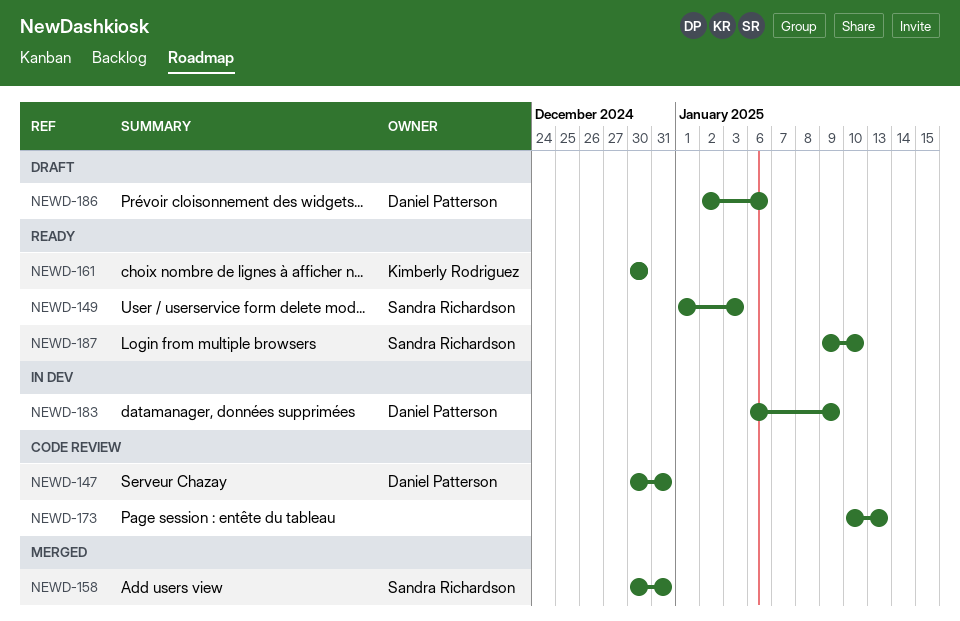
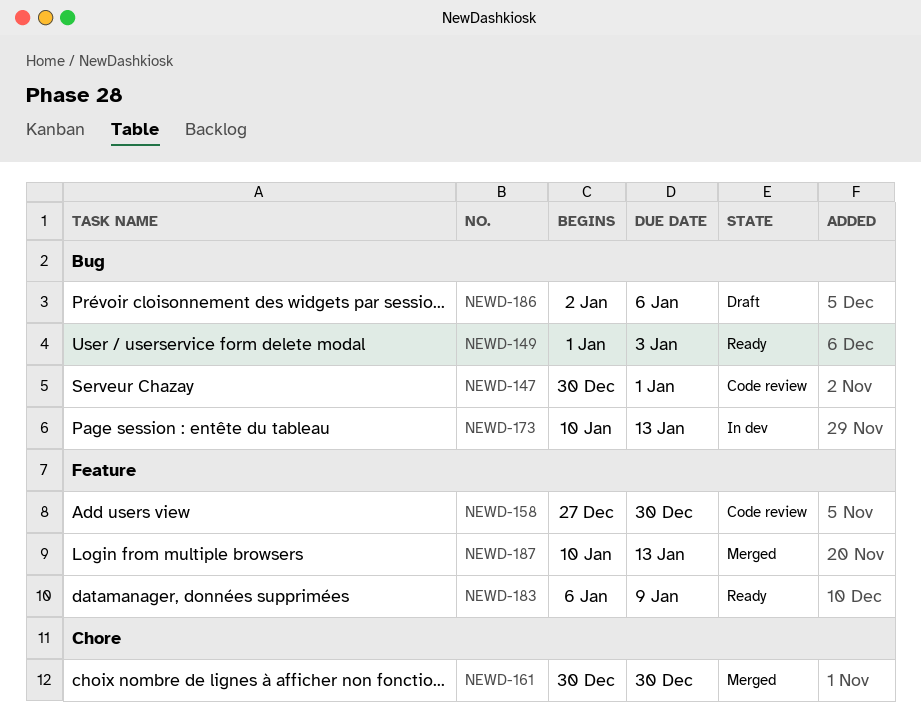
NEWD-147, due: Dec 31 -> Jan 1
NEWD-158, status: Merged -> Code review
NEWD-158, start: Dec 30 -> Dec 27
NEWD-158, due: Dec 31 -> Dec 30
NEWD-161, status: Ready -> Merged
NEWD-173, status: Code review -> In dev
NEWD-183, status: In dev -> Ready
NEWD-187, status: Ready -> Merged
NEWD-187, start: Jan 9 -> Jan 10
NEWD-187, due: Jan 10 -> Jan 13

